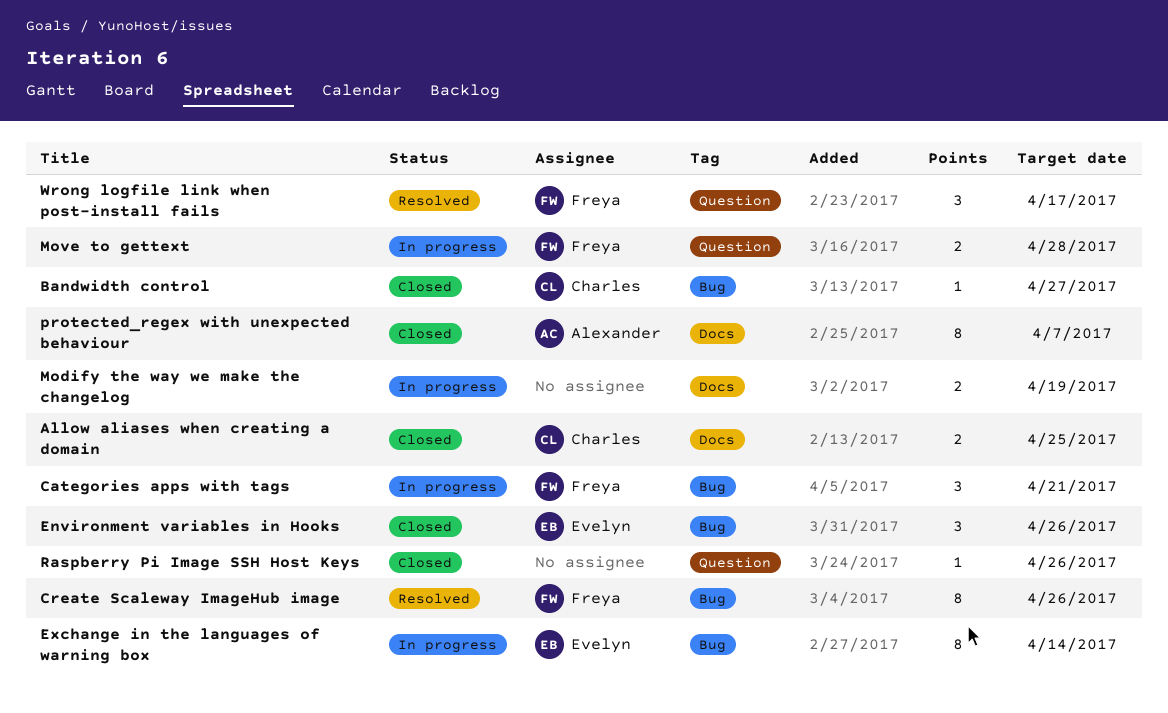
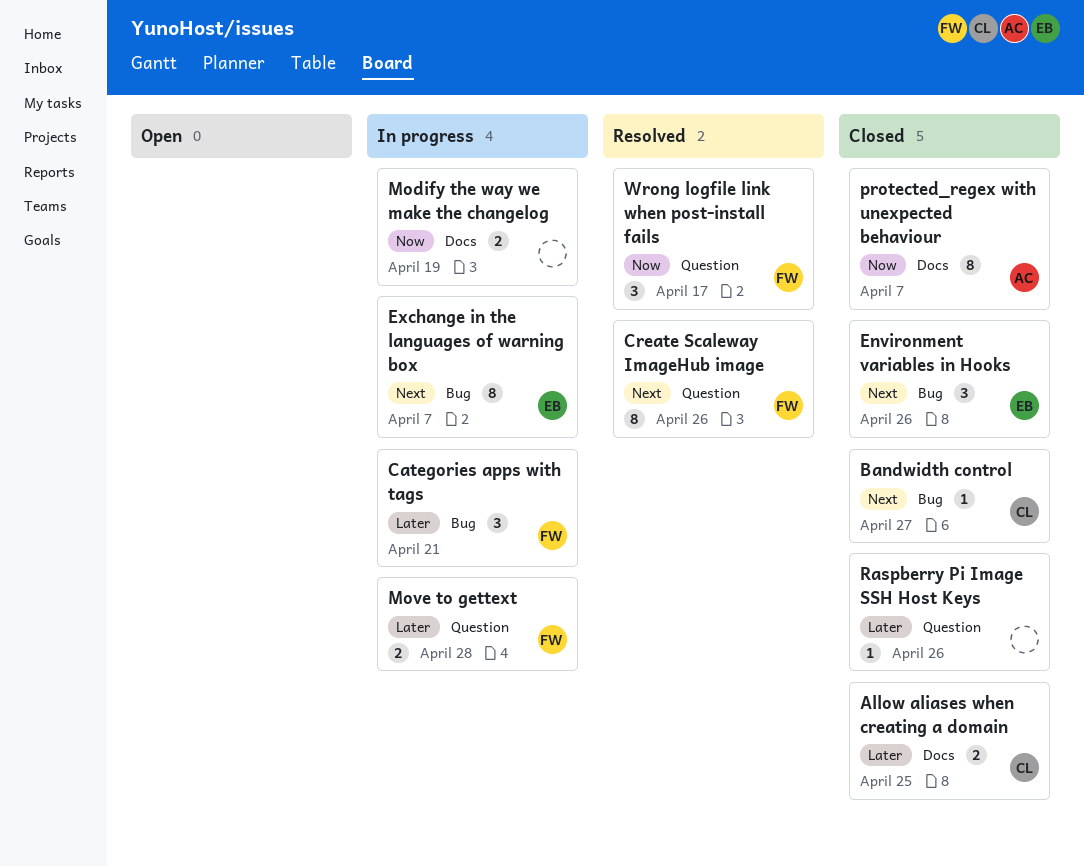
Create Scaleway ImageHub image, label: Bug -> Question
Exchange in the languages of warning box, due: Apr 14 -> Apr 7

